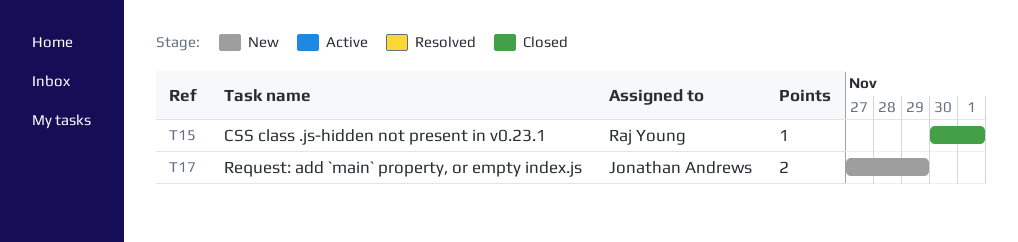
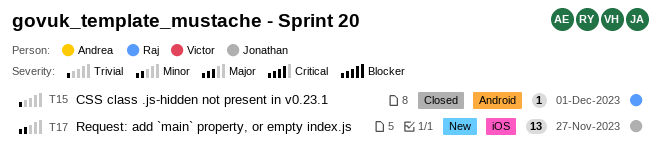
T17, estimate: 2 -> 13
T17, due: Nov 29 -> Nov 27

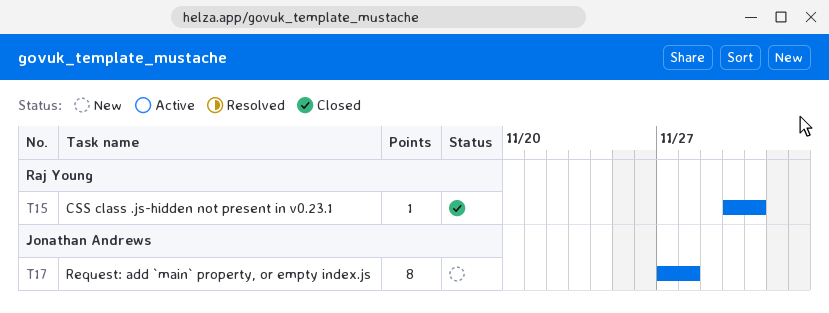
T17, estimate: 13 -> 8
T17, due: Nov 27 -> Nov 28

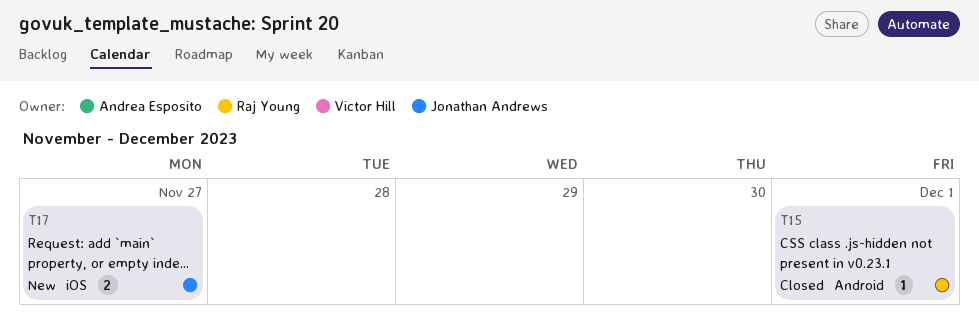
T17, estimate: 8 -> 2
T17, due: Nov 28 -> Nov 27

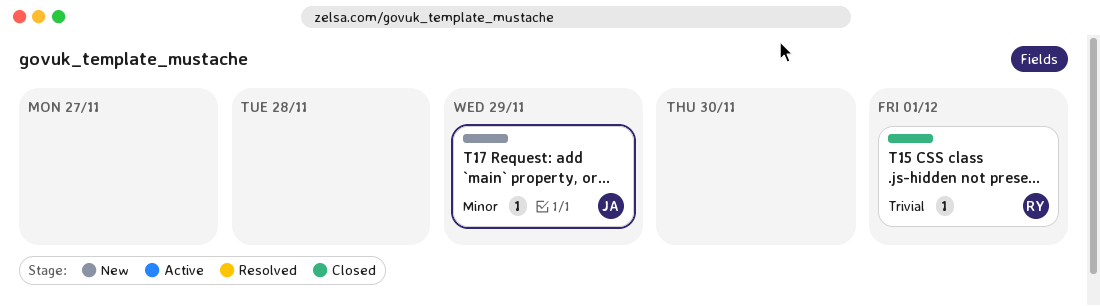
T17, estimate: 2 -> 1
T17, due: Nov 27 -> Nov 29

